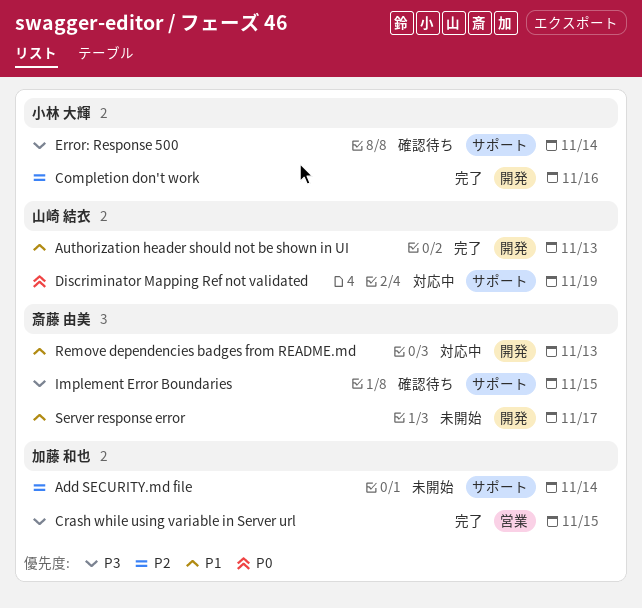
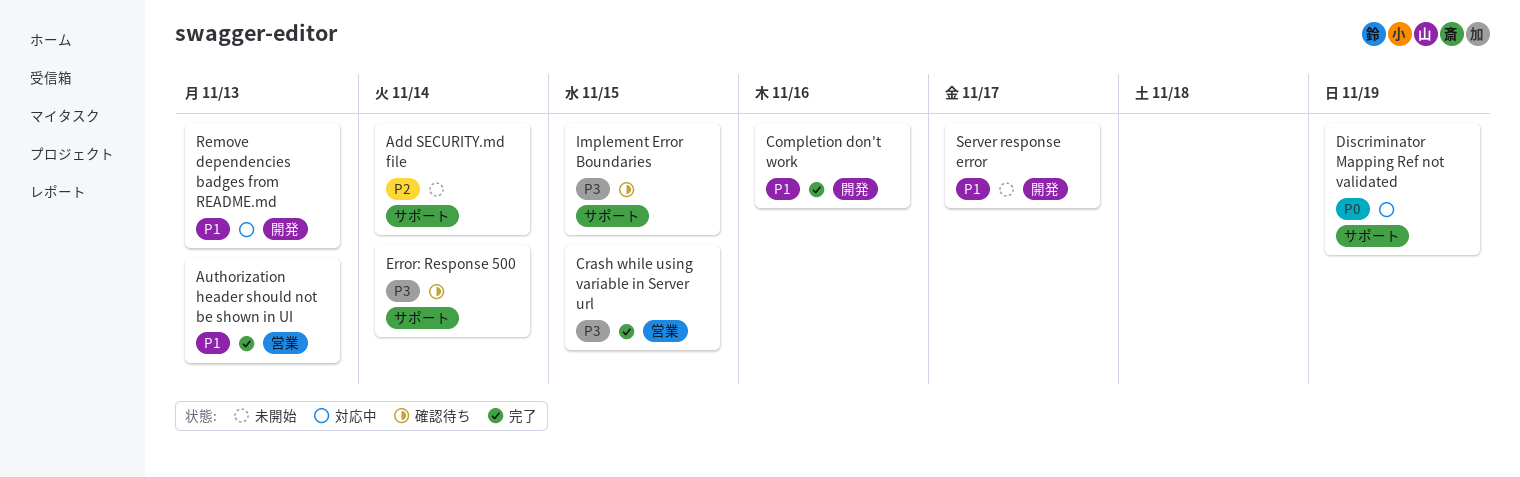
Authorization header should not be shown in UI, label: 開発 -> 営業
Completion don't work, priority: P2 -> P1

